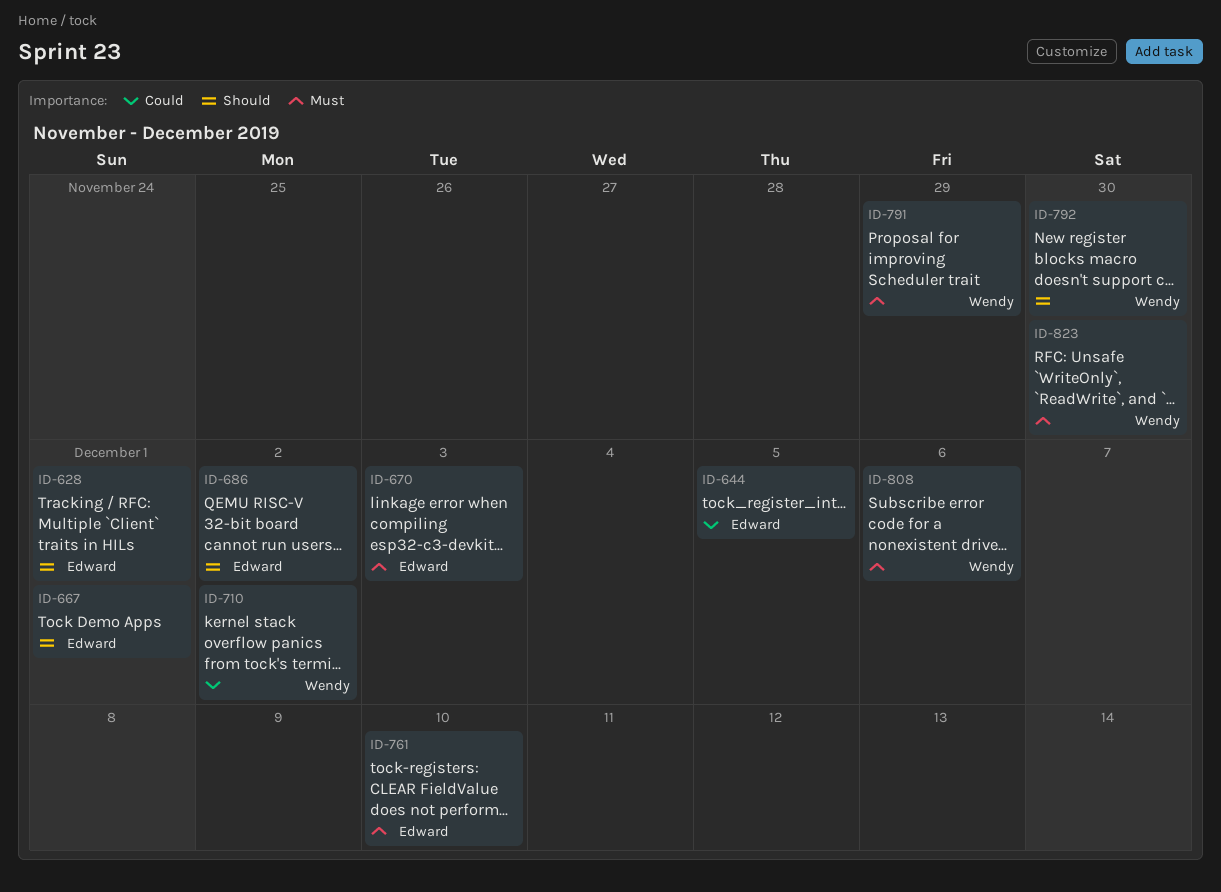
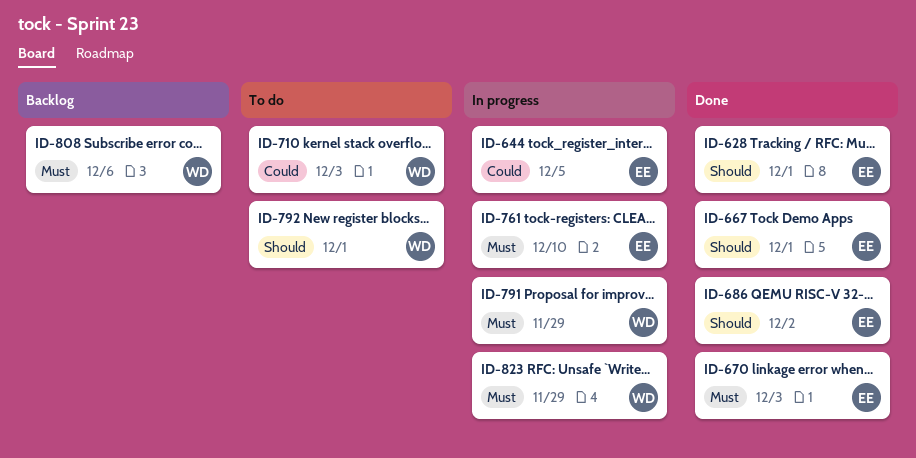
ID-710, due: Dec 2 -> Dec 3
ID-792, due: Nov 30 -> Dec 1
ID-823, due: Nov 30 -> Nov 29

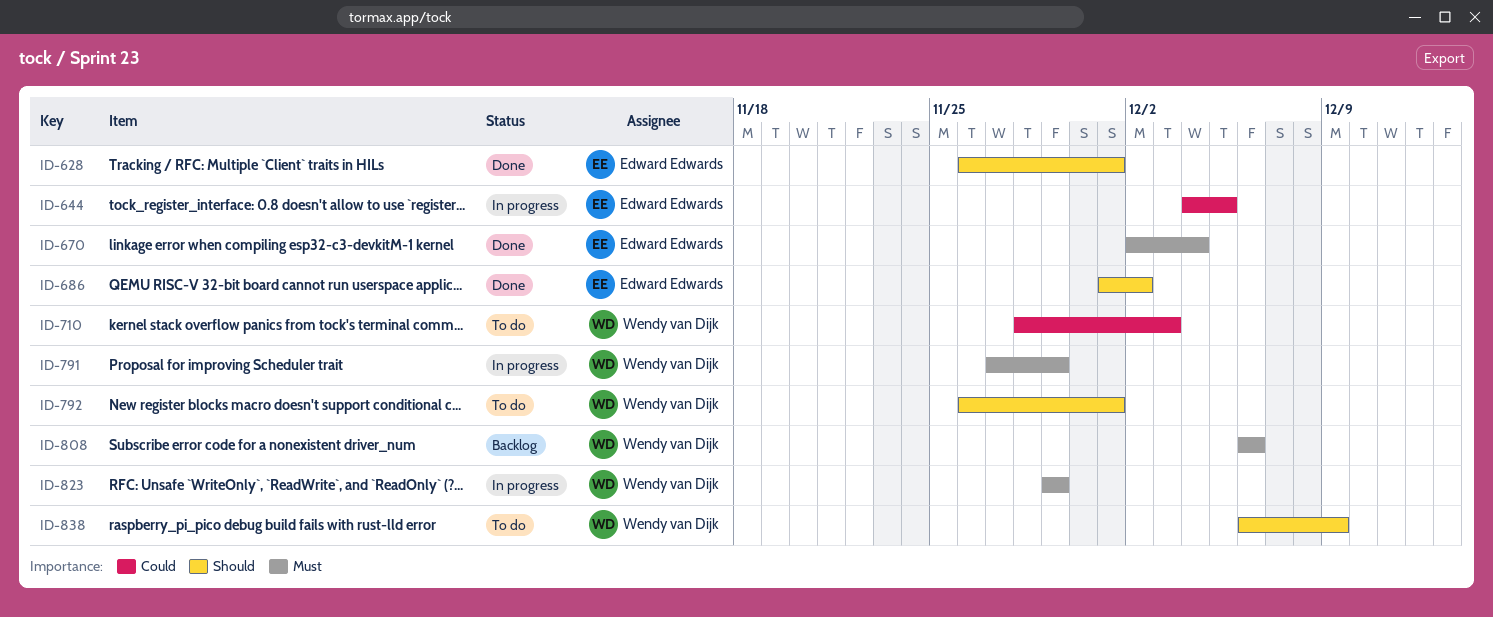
ID-667: present -> none
ID-670, due: Dec 3 -> Dec 4
ID-761: present -> none
ID-838: none -> present

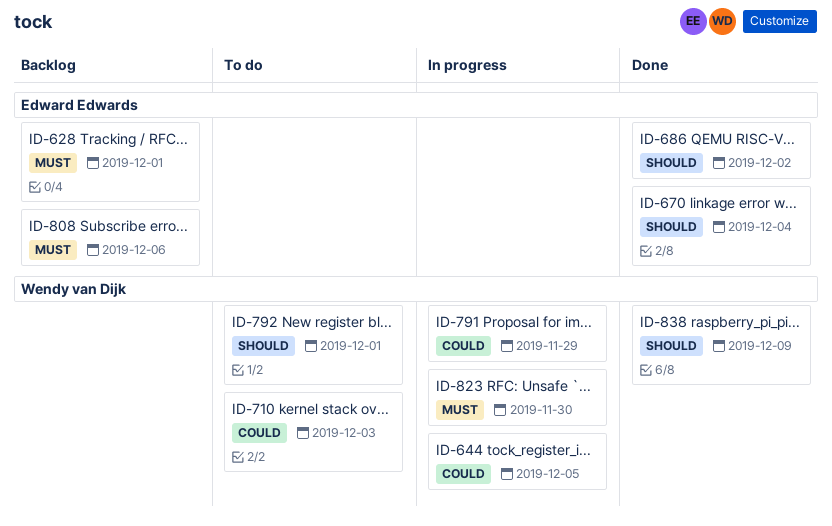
ID-628, status: Done -> Backlog
ID-628, priority: Should -> Must
ID-644, owner: Edward Edwards -> Wendy van Dijk
ID-670, priority: Must -> Should
ID-791, priority: Must -> Could
ID-808, owner: Wendy van Dijk -> Edward Edwards
ID-823, due: Nov 29 -> Nov 30
ID-838, status: To do -> Done

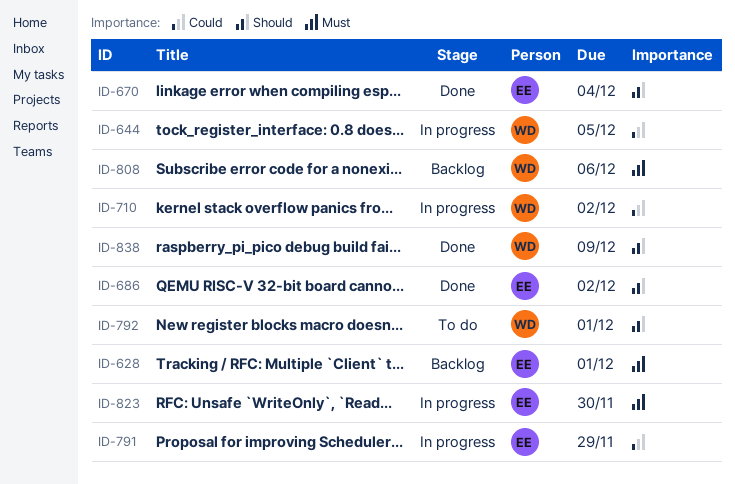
ID-710, status: To do -> In progress
ID-710, due: Dec 3 -> Dec 2
ID-791, owner: Wendy van Dijk -> Edward Edwards
ID-808, owner: Edward Edwards -> Wendy van Dijk
ID-823, owner: Wendy van Dijk -> Edward Edwards

